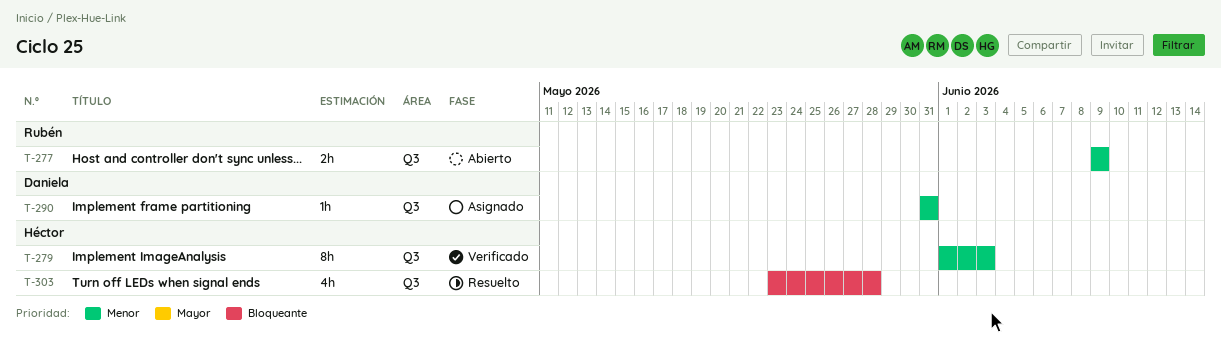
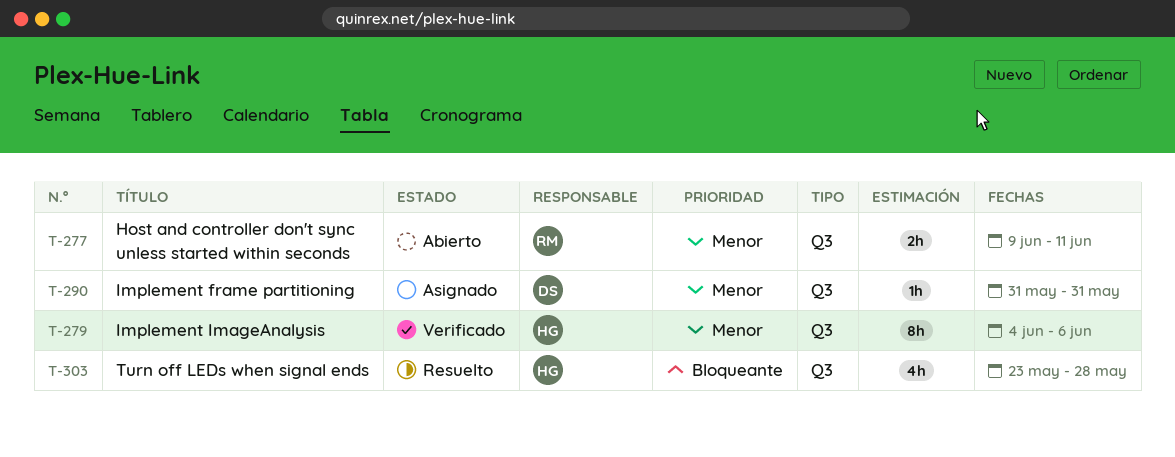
T-277, due: Jun 9 -> Jun 11
T-279, start: Jun 1 -> Jun 4
T-279, due: Jun 3 -> Jun 6

